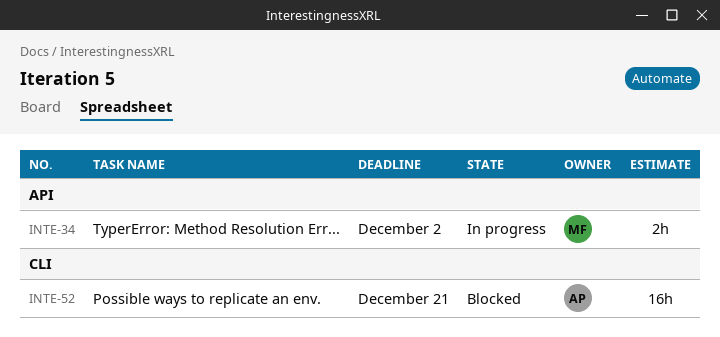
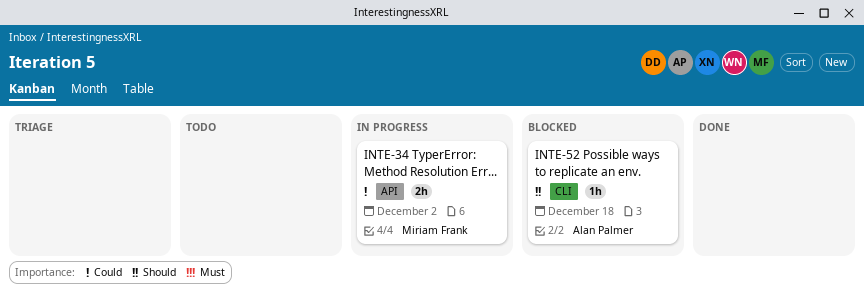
INTE-52, estimate: 16h -> 1h
INTE-52, due: Dec 21 -> Dec 18

